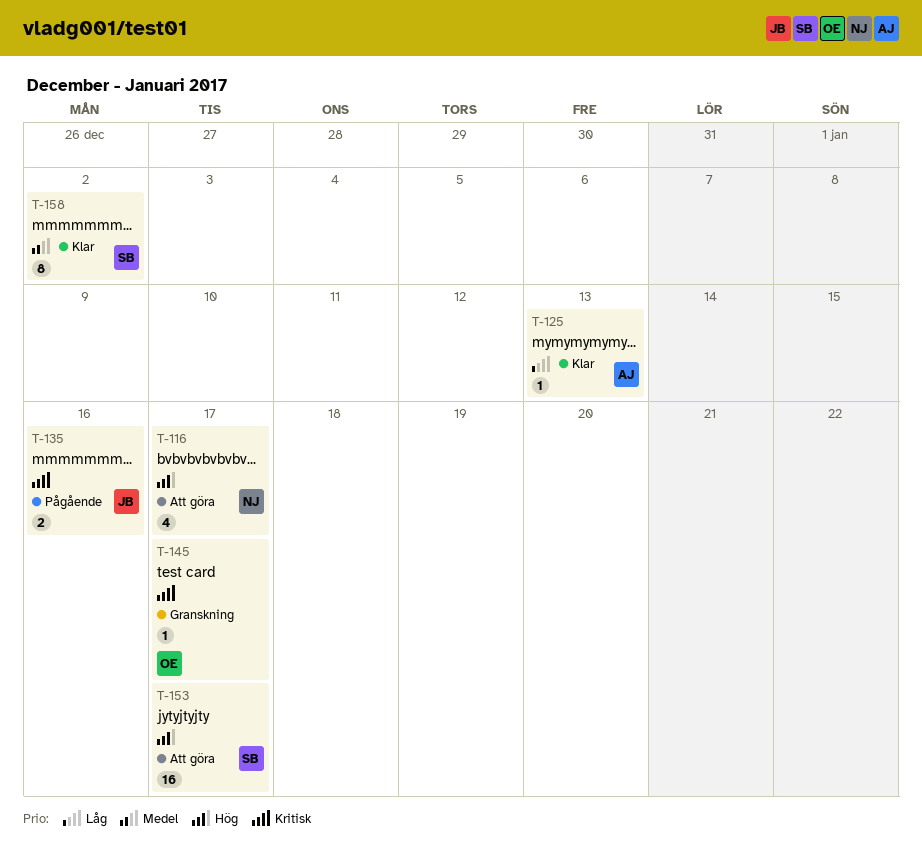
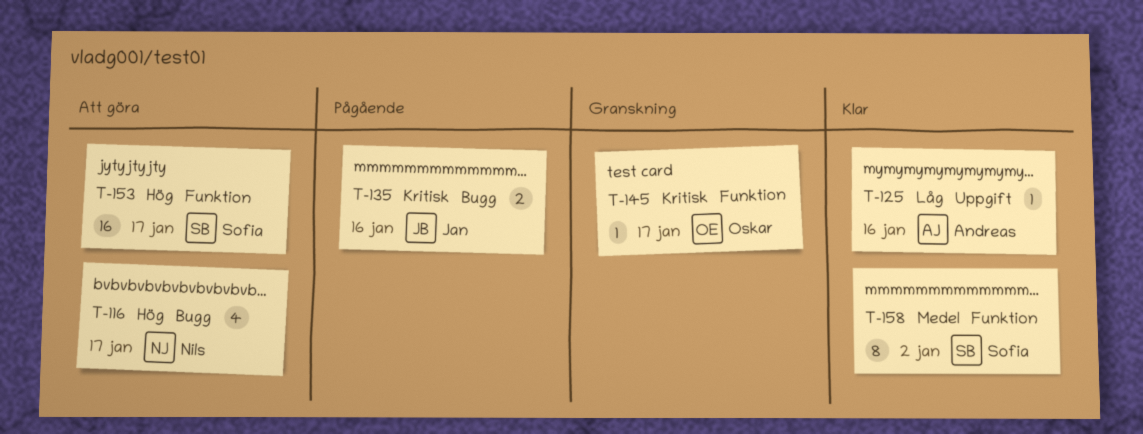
T-125, due: Jan 13 -> Jan 16

